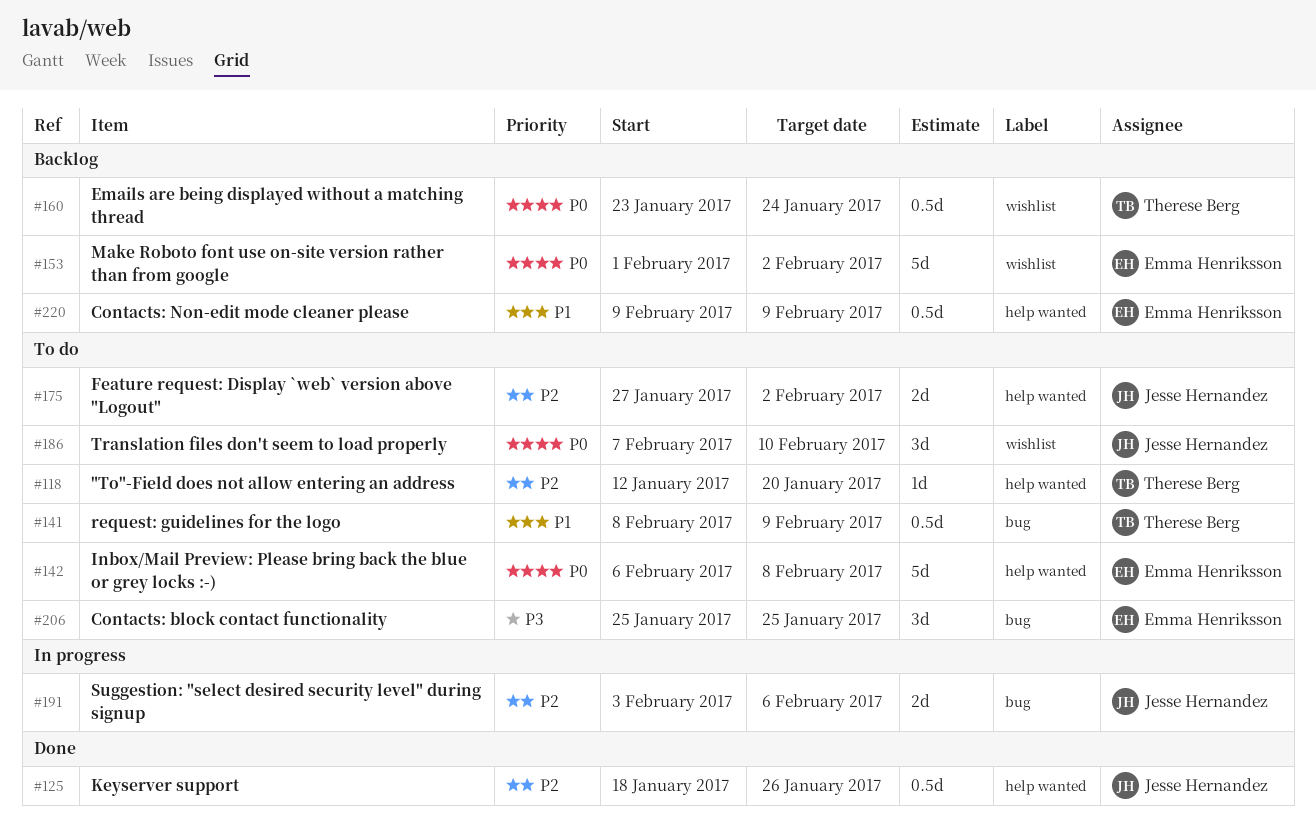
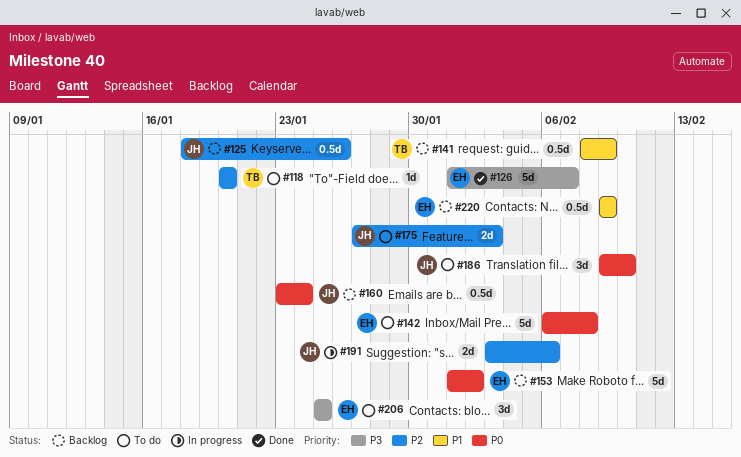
#118, start: Jan 12 -> Jan 20
#125, status: Done -> Backlog
#126: none -> present
#141, status: To do -> Backlog
#160, owner: Therese Berg -> Jesse Hernandez
#175, due: Feb 2 -> Feb 3
#186, start: Feb 7 -> Feb 9

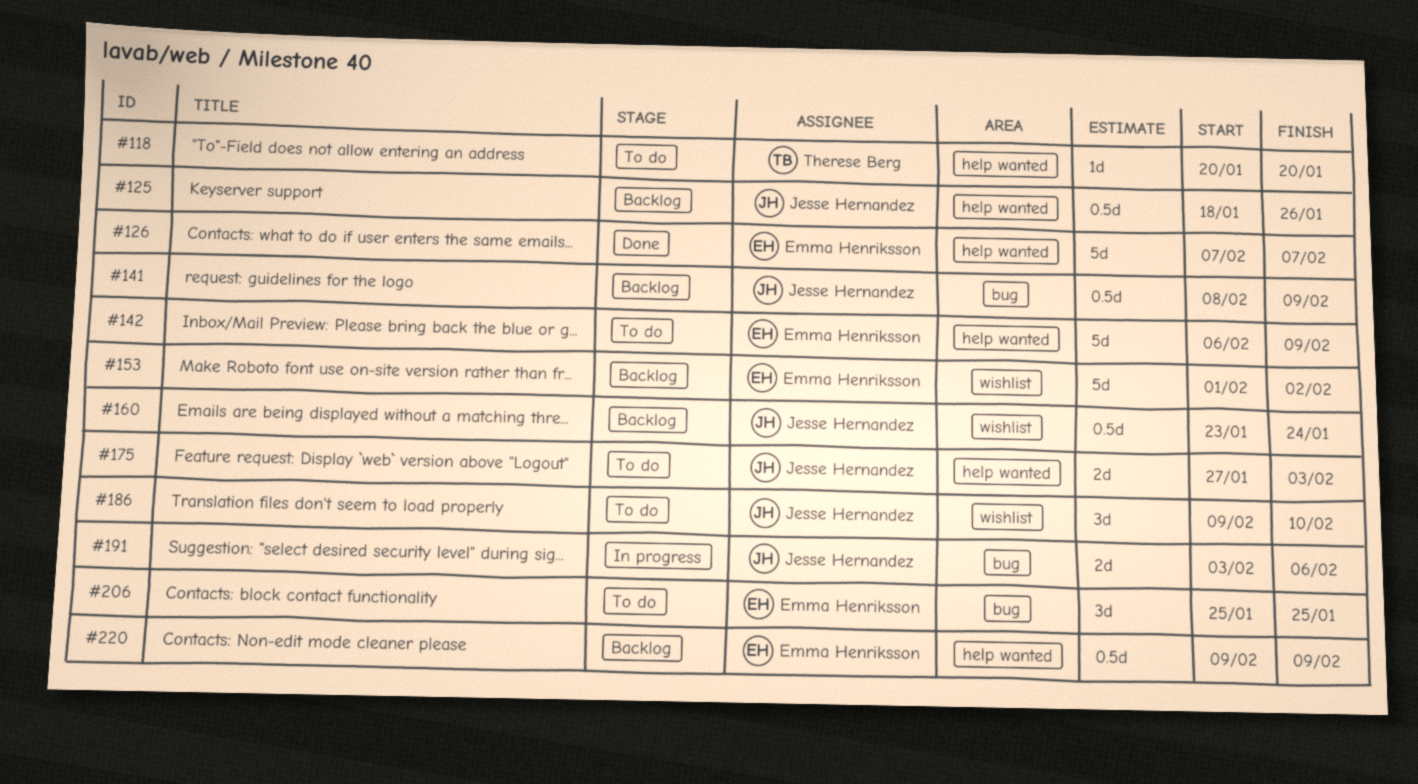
#126, start: Feb 1 -> Feb 7
#141, owner: Therese Berg -> Jesse Hernandez
#142, due: Feb 8 -> Feb 9

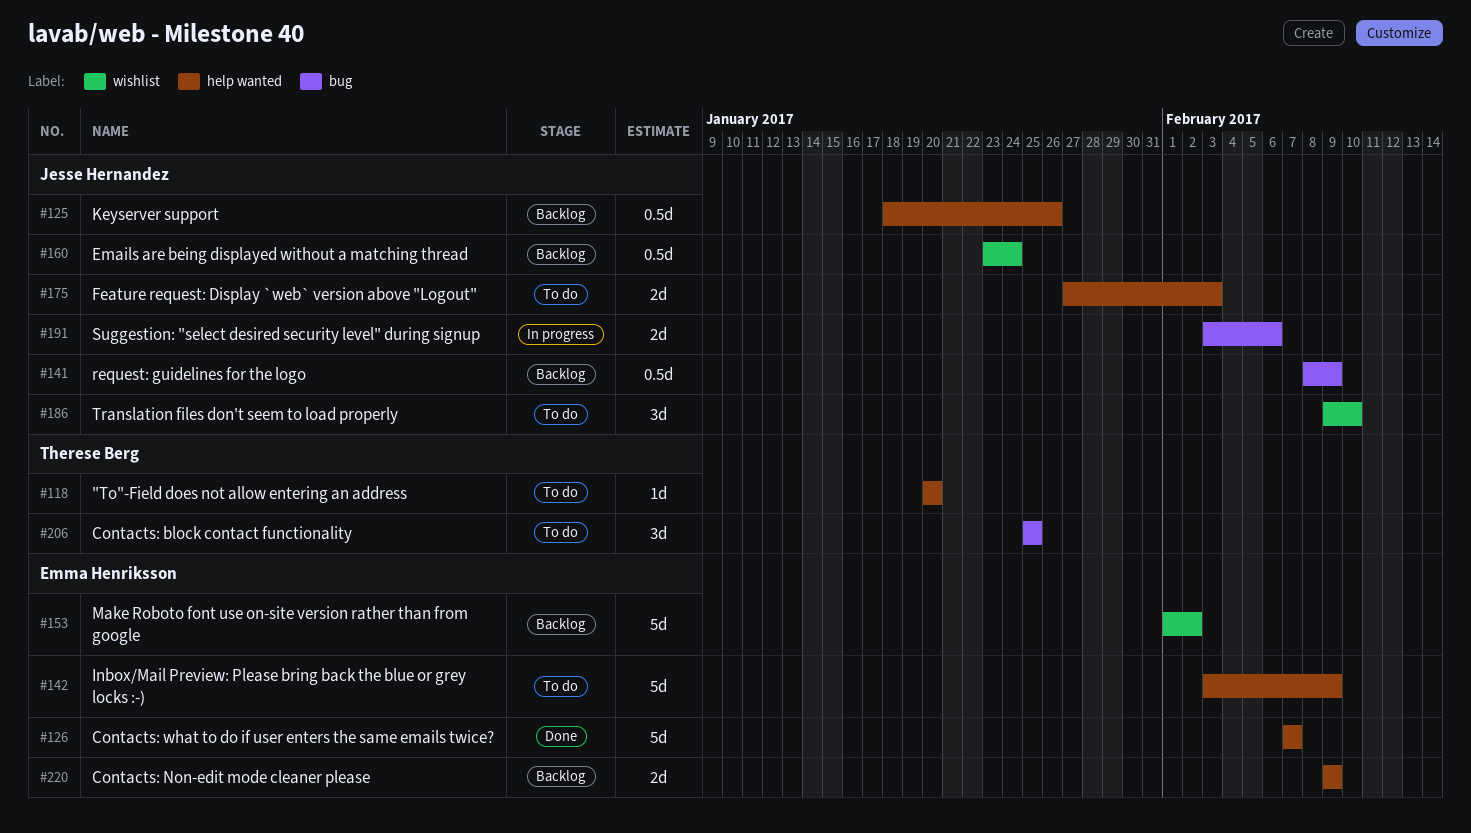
#142, start: Feb 6 -> Feb 3
#206, owner: Emma Henriksson -> Therese Berg
#220, estimate: 0.5d -> 2d

